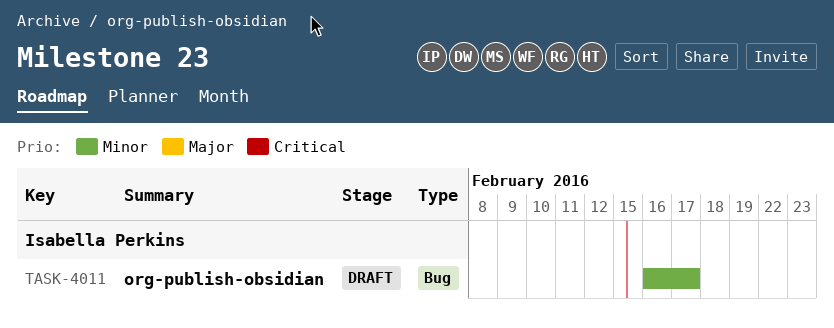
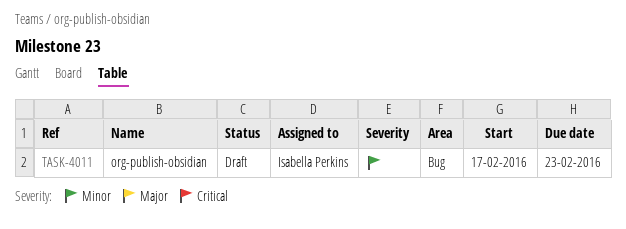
TASK-4011, start: Feb 16 -> Feb 17
TASK-4011, due: Feb 17 -> Feb 23

